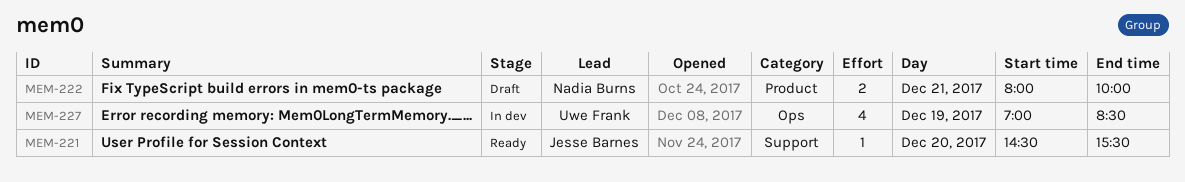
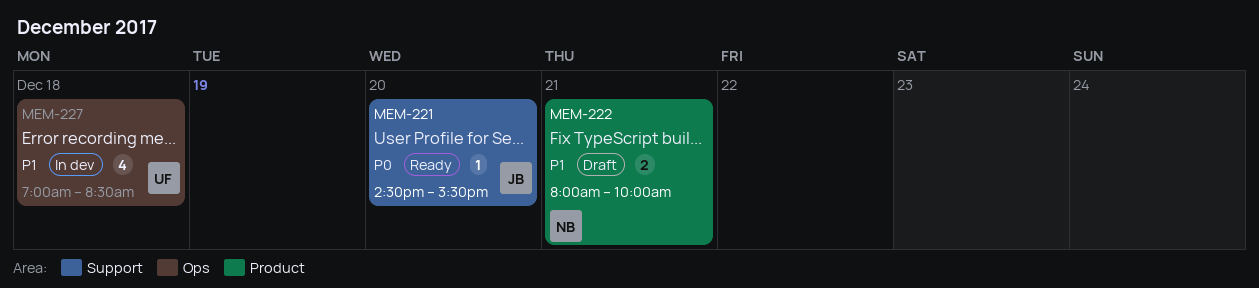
MEM-227, day: Dec 19 -> Dec 18

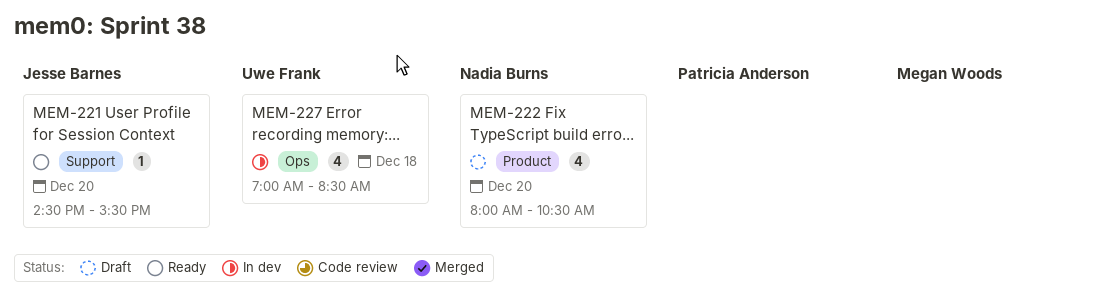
MEM-222, estimate: 2 -> 4
MEM-222, day: Dec 21 -> Dec 20
MEM-222, ends: 10:00 -> 10:30

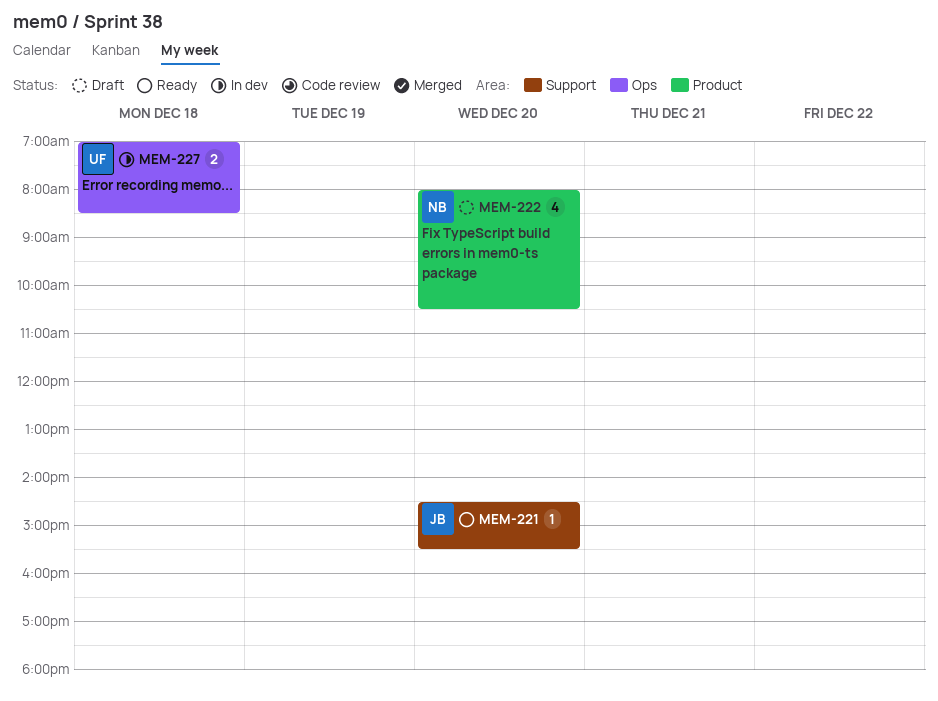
MEM-227, estimate: 4 -> 2

